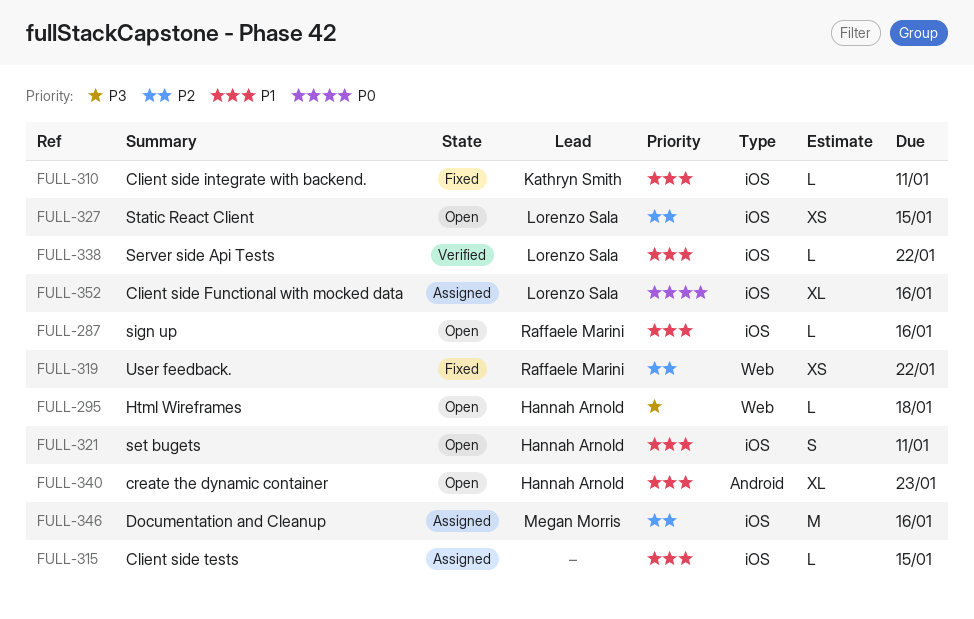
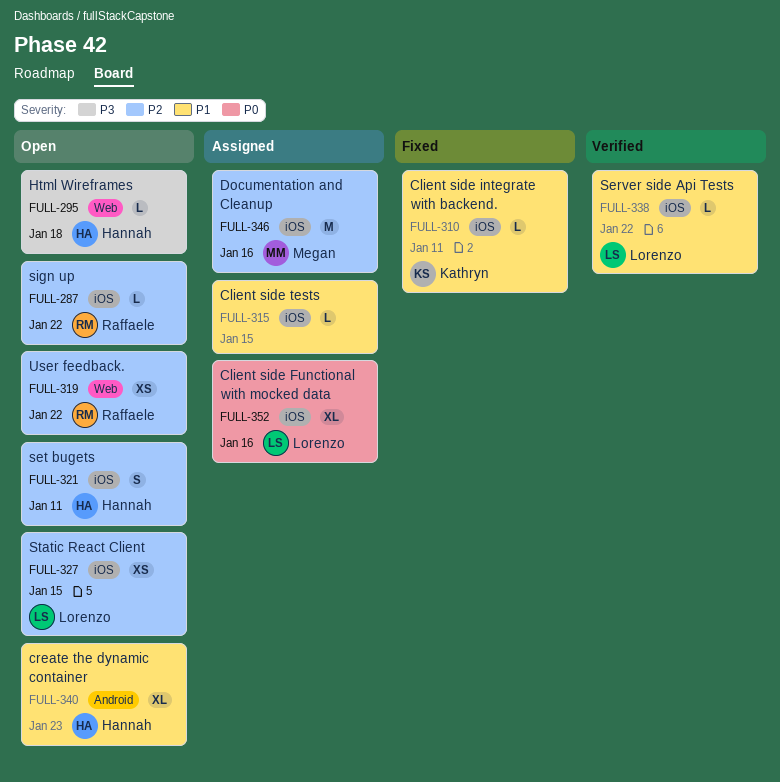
FULL-287, priority: P1 -> P2
FULL-287, due: Jan 16 -> Jan 22
FULL-319, status: Fixed -> Open
FULL-321, priority: P1 -> P2

